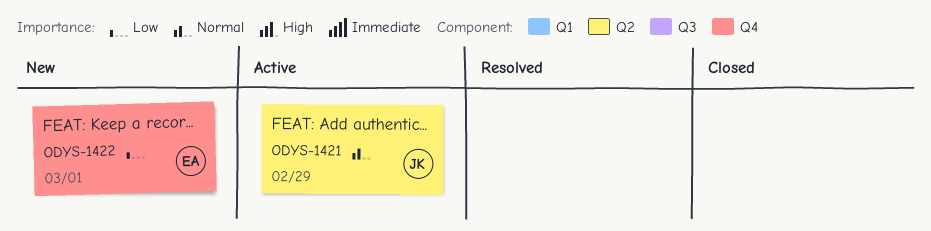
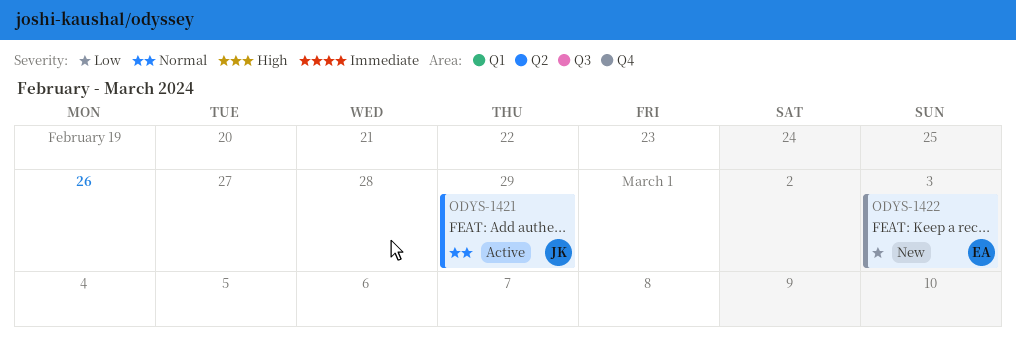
ODYS-1422, due: Mar 1 -> Mar 3

